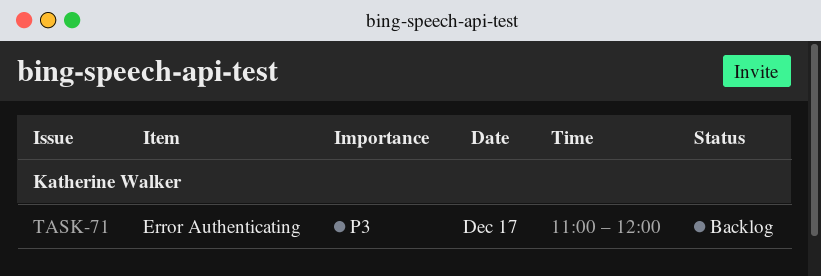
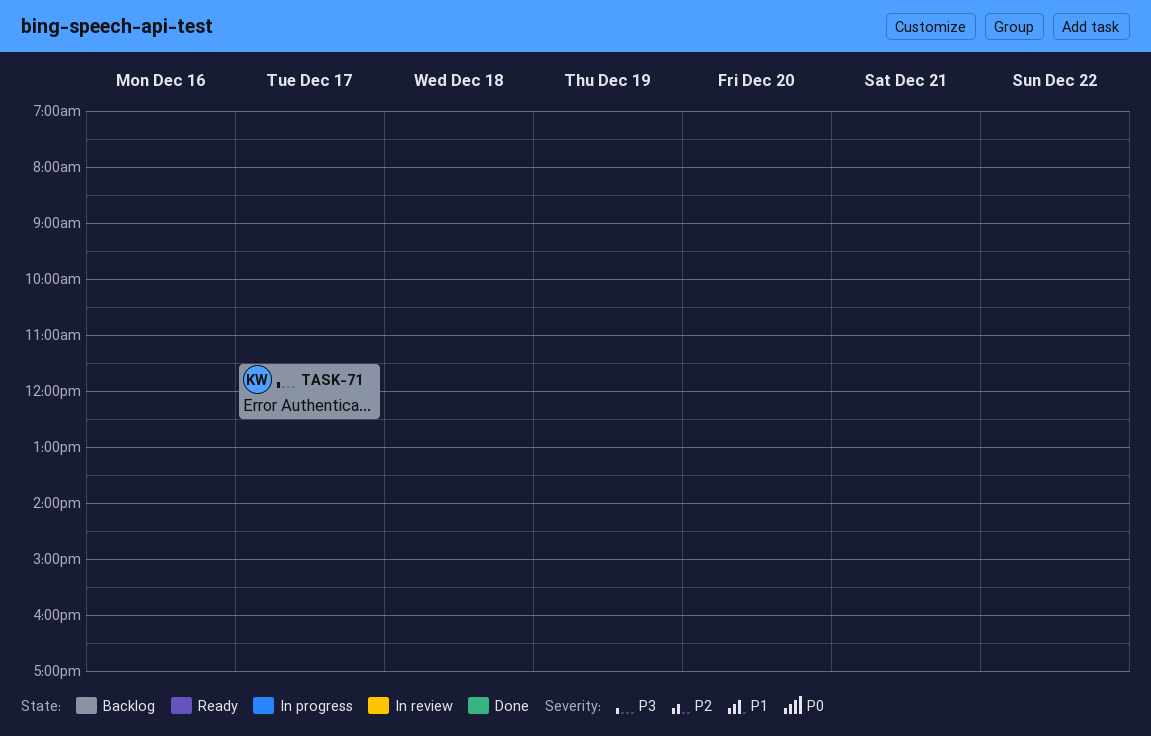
TASK-71, begins: 11:00 -> 11:30
TASK-71, ends: 12:00 -> 12:30

